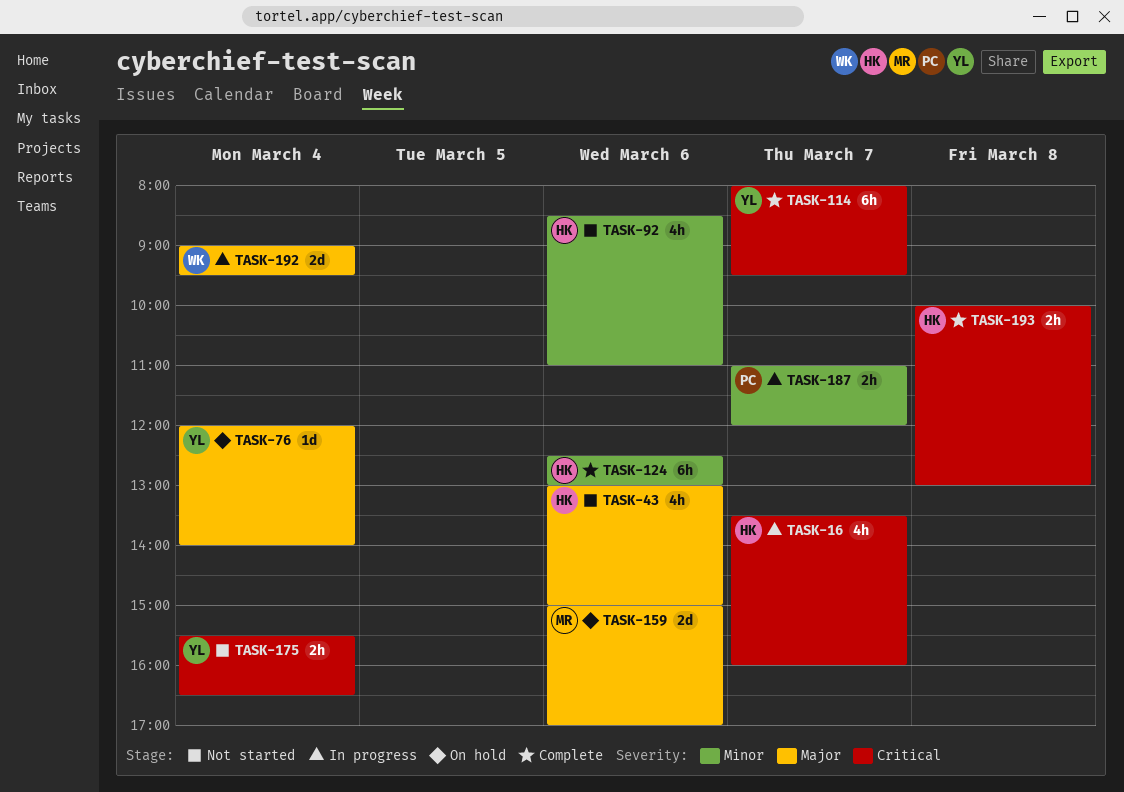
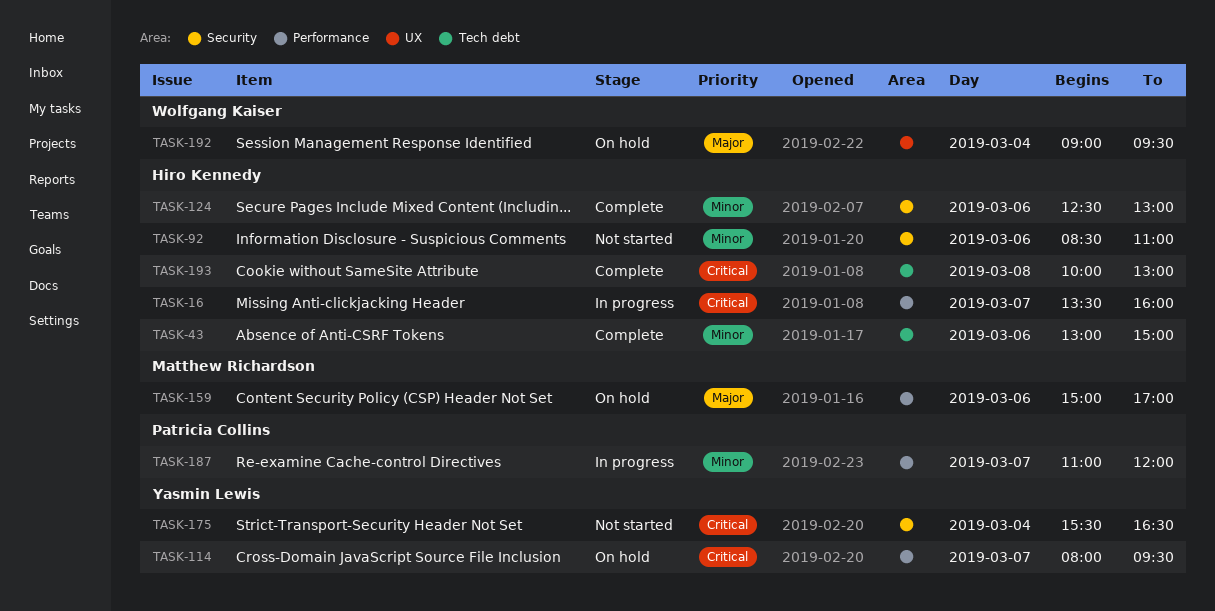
TASK-43, status: Not started -> Complete
TASK-43, priority: Major -> Minor
TASK-76: present -> none
TASK-114, status: Complete -> On hold
TASK-192, status: In progress -> On hold

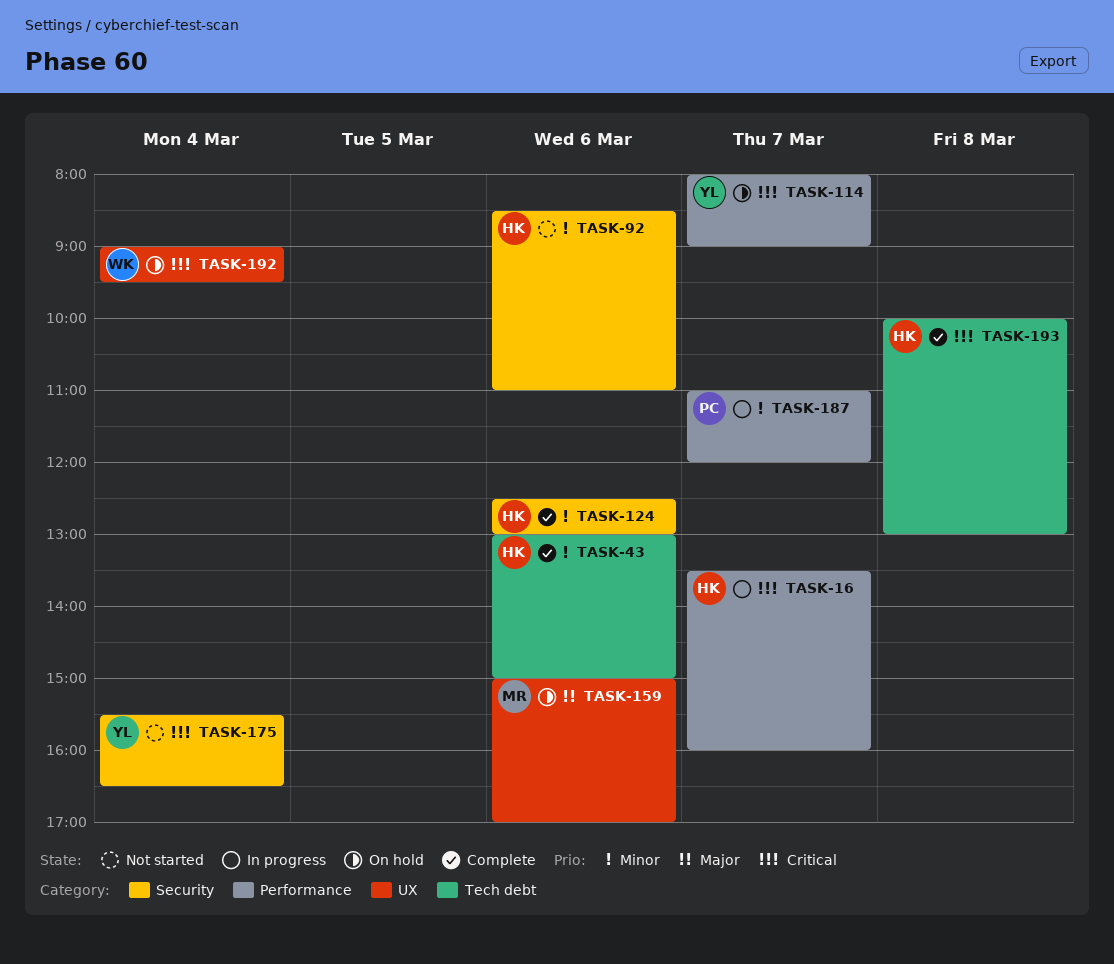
TASK-114, ends: 09:30 -> 09:00
TASK-159, label: Performance -> UX
TASK-192, priority: Major -> Critical

